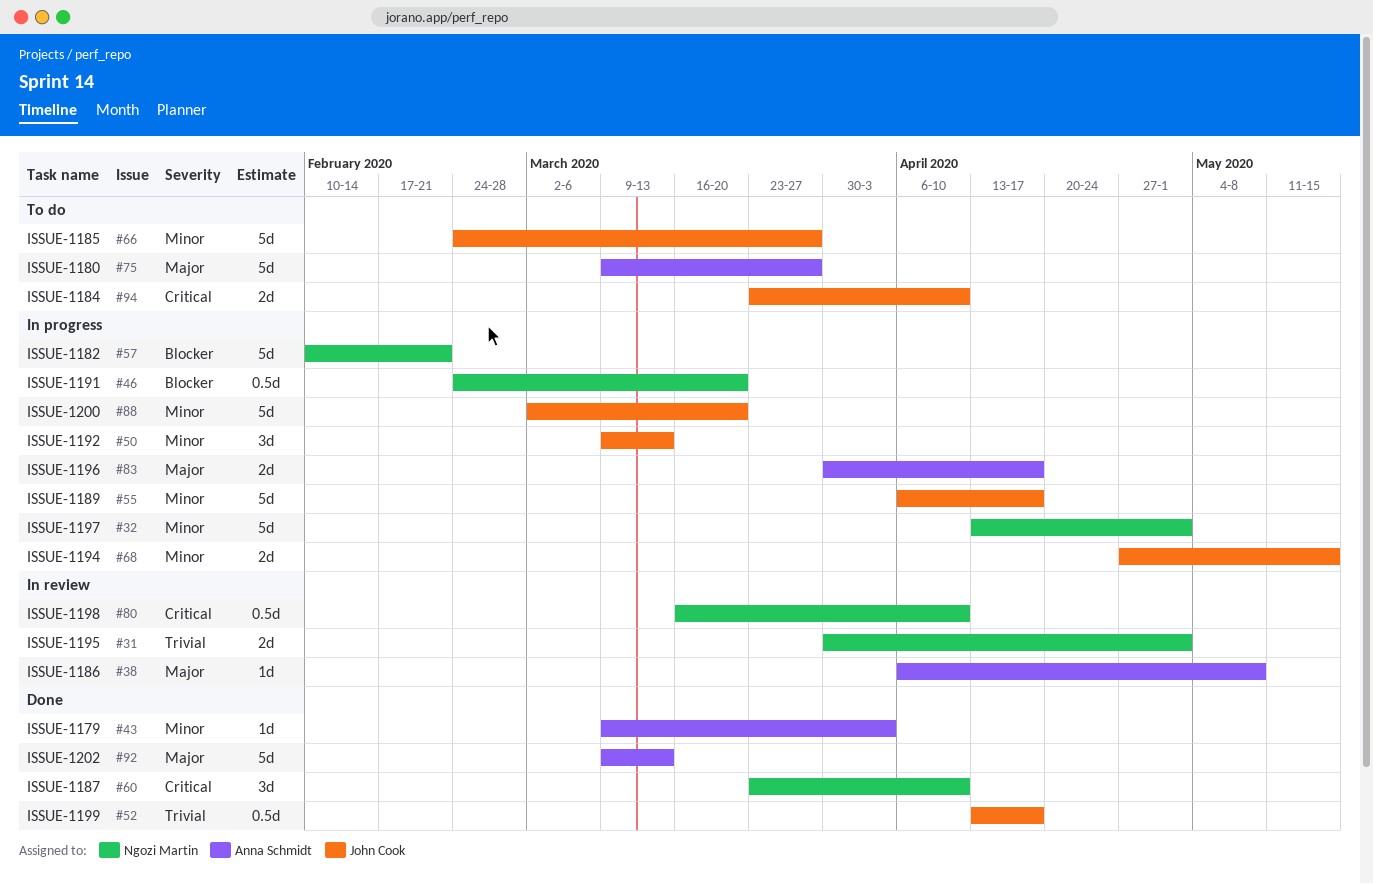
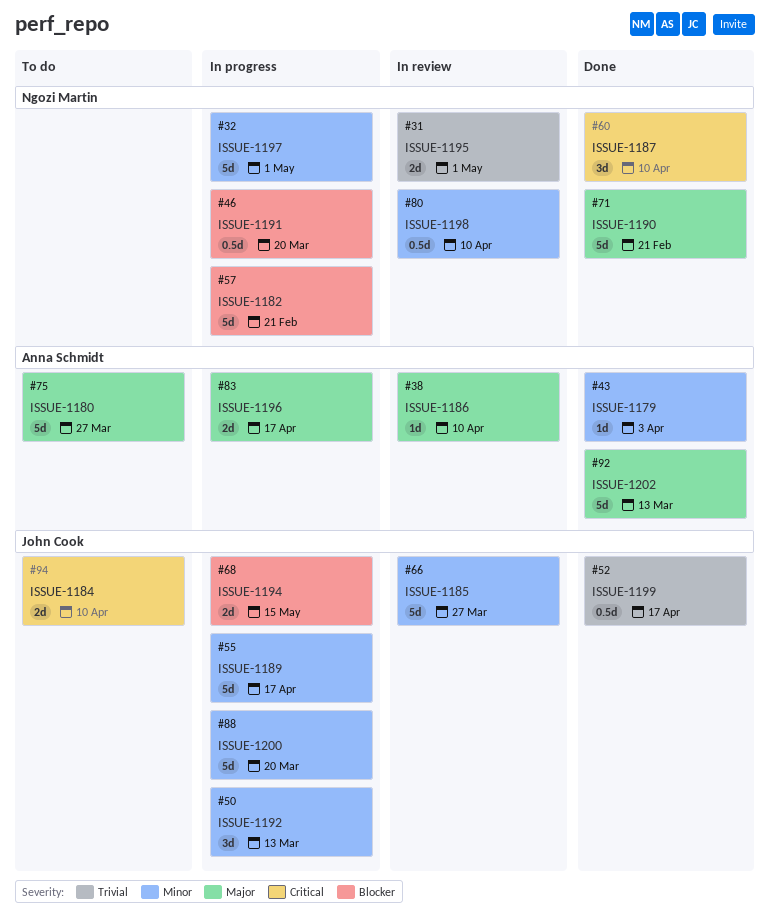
#38, due: May 8 -> Apr 10
#66, status: To do -> In review
#68, priority: Minor -> Blocker
#71: none -> present
#80, priority: Critical -> Minor

